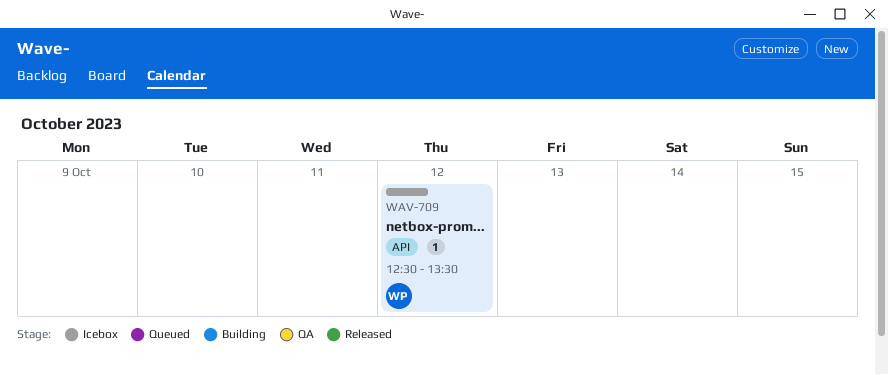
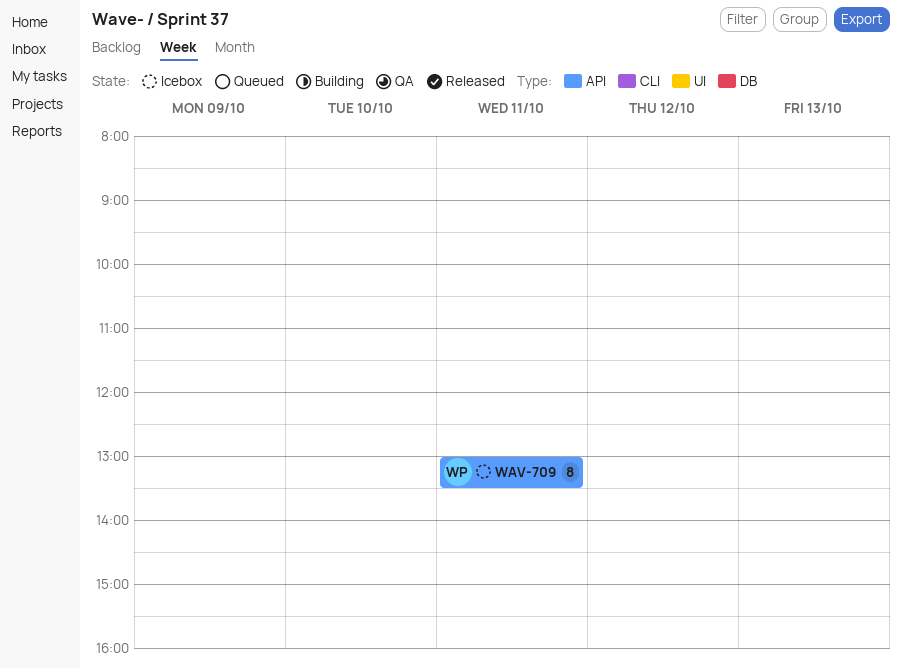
WAV-709, estimate: 1 -> 8
WAV-709, day: Oct 12 -> Oct 11
WAV-709, begins: 12:30 -> 13:00

